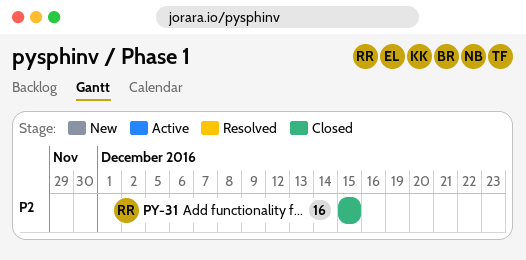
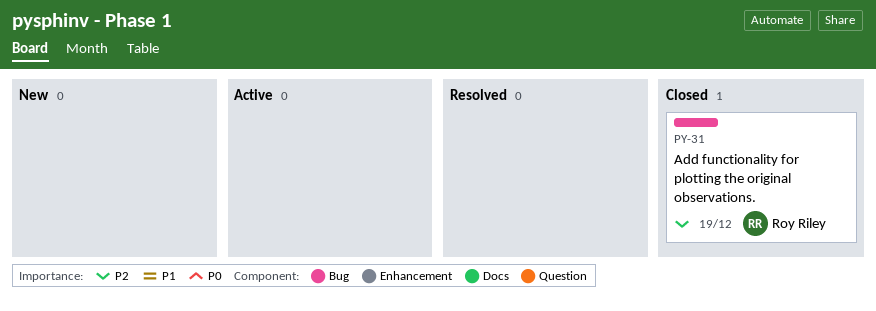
PY-31, due: Dec 15 -> Dec 19

